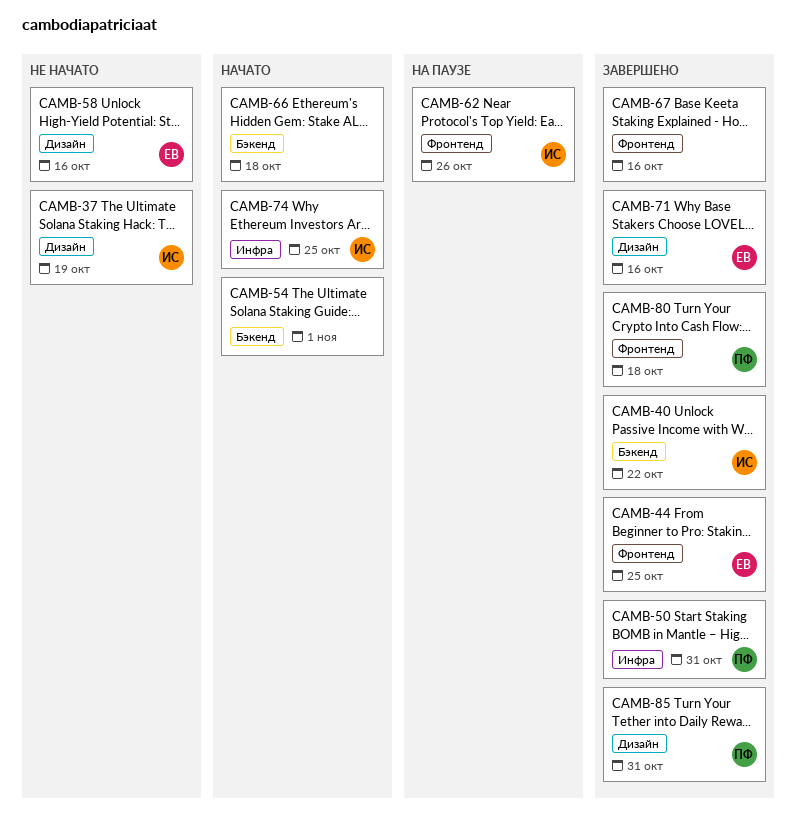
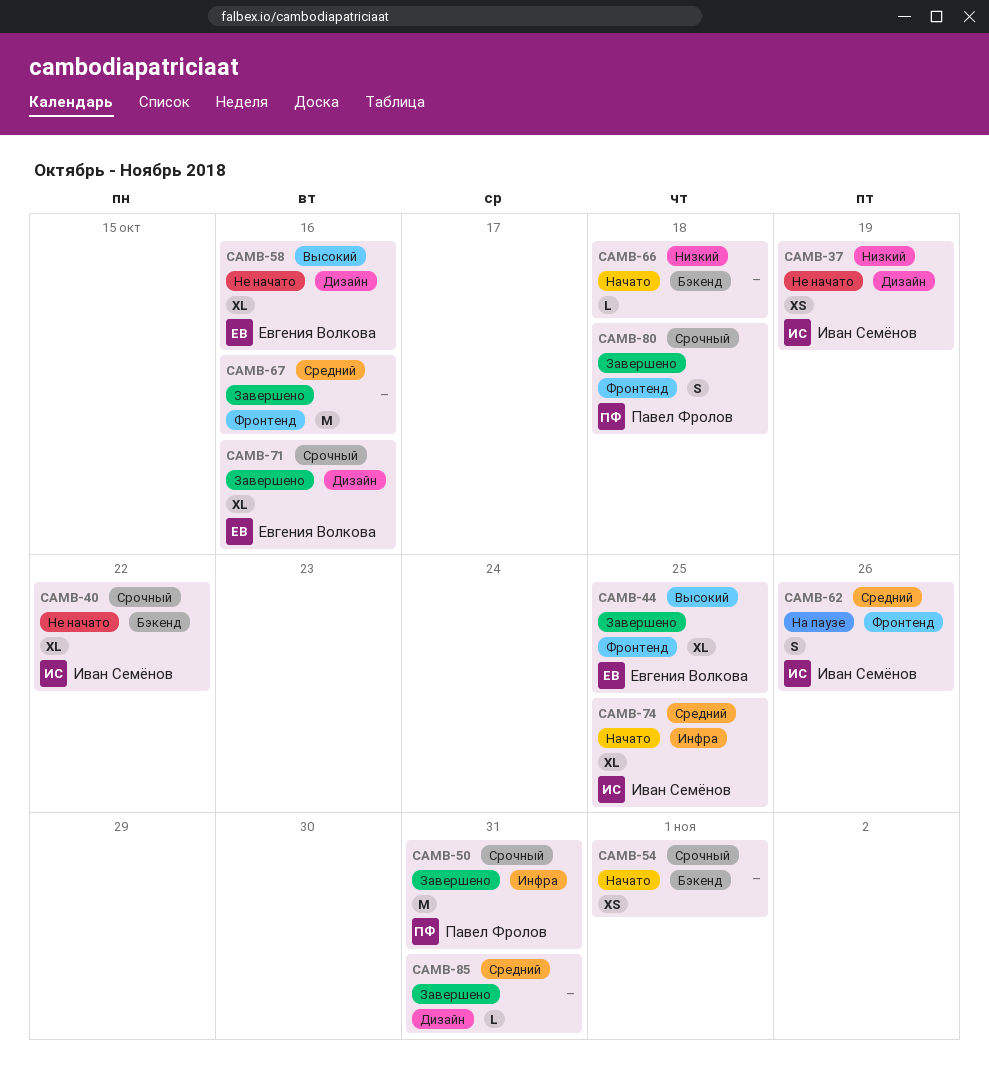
CAMB-40, status: Завершено -> Не начато
CAMB-85, owner: Павел Фролов -> none

